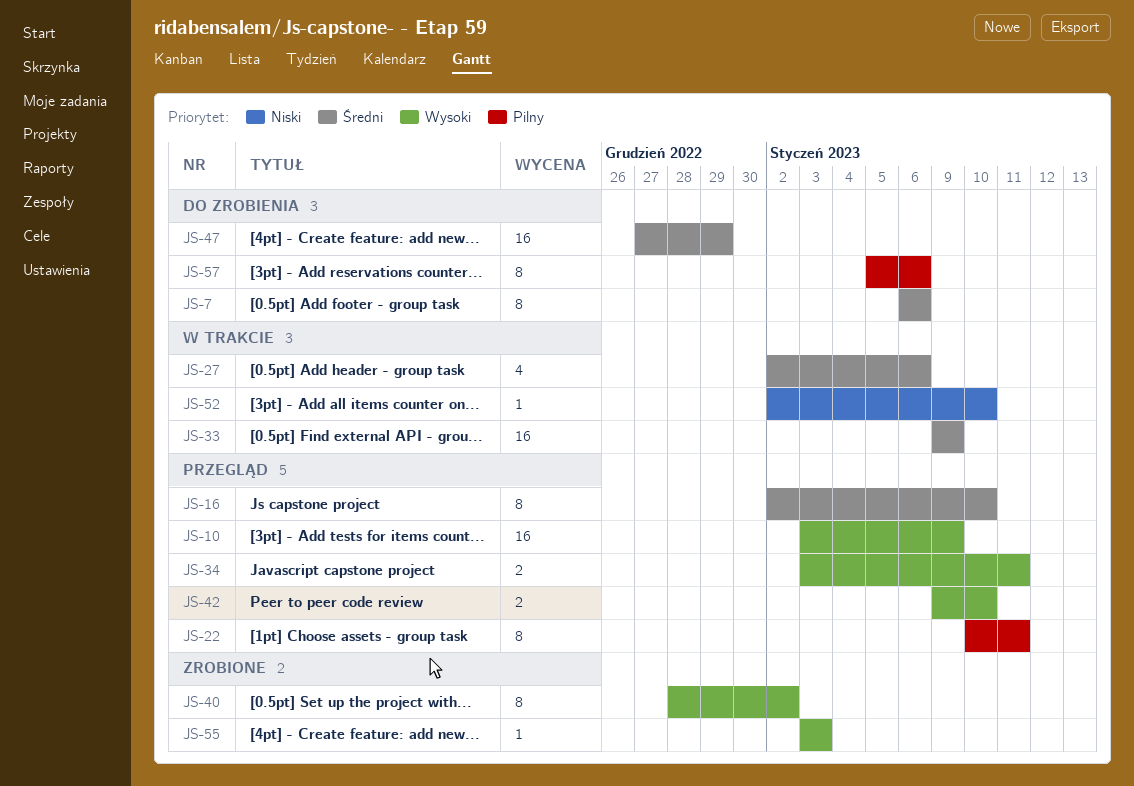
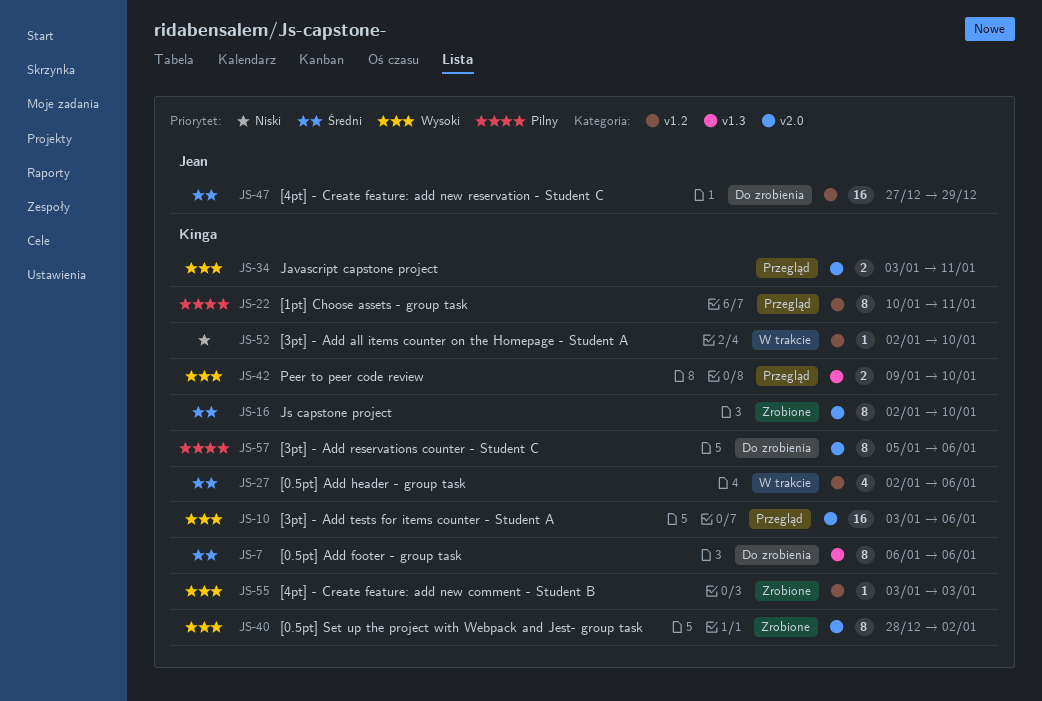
JS-10, due: Jan 9 -> Jan 6
JS-16, status: Przegląd -> Zrobione
JS-33: present -> none

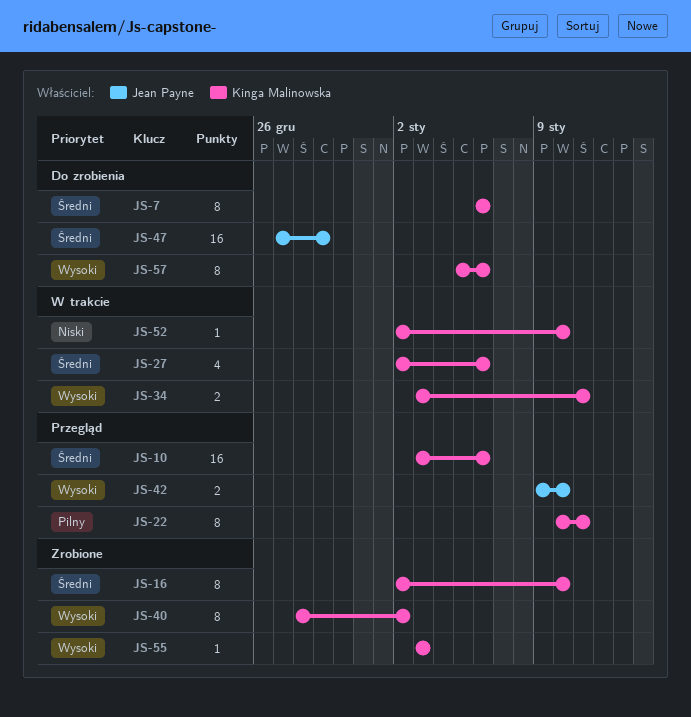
JS-10, priority: Wysoki -> Średni
JS-34, status: Przegląd -> W trakcie
JS-42, owner: Kinga Malinowska -> Jean Payne
JS-57, priority: Pilny -> Wysoki

